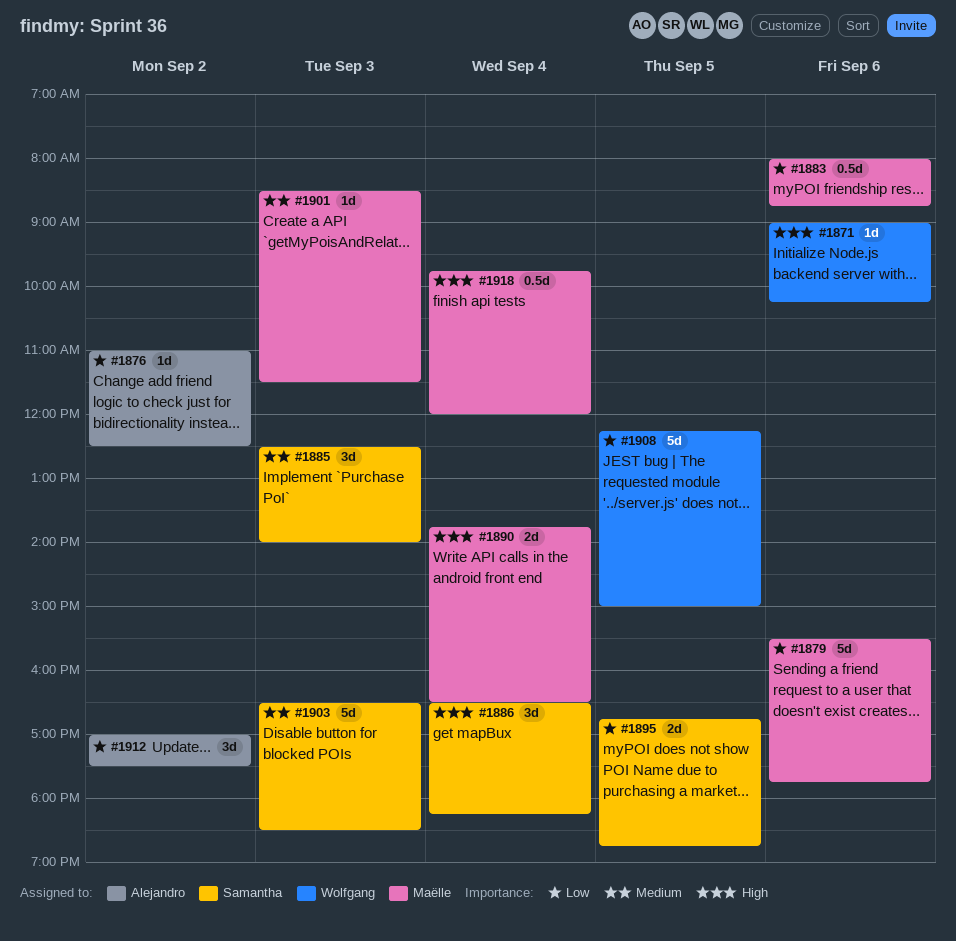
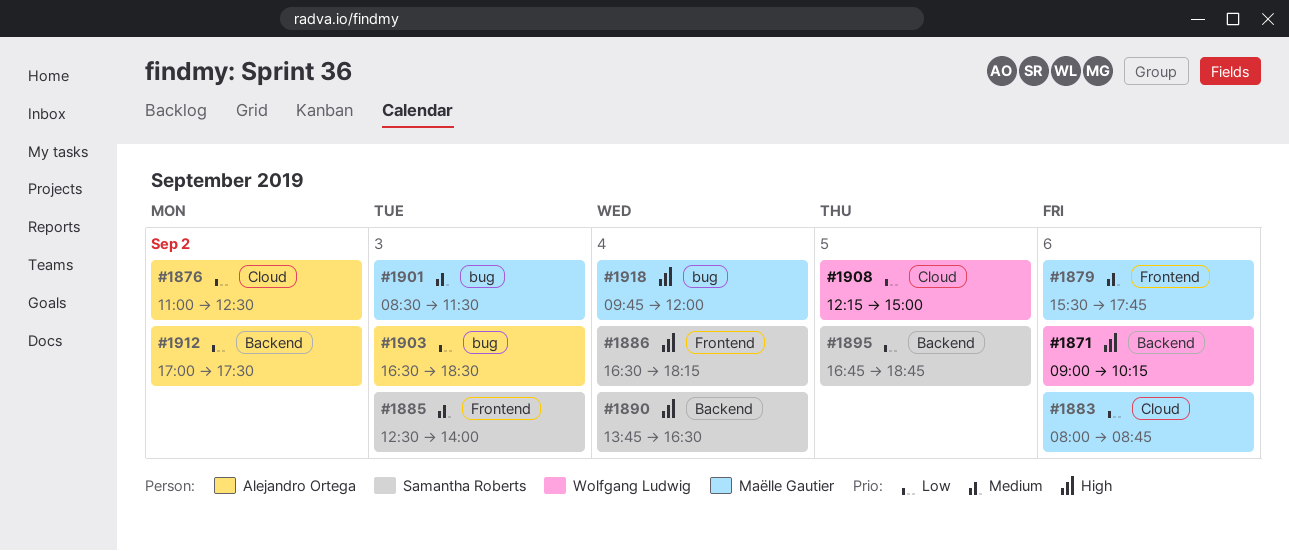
#1879, priority: Low -> Medium
#1890, owner: Maëlle Gautier -> Samantha Roberts
#1903, owner: Samantha Roberts -> Alejandro Ortega
#1903, priority: Medium -> Low

